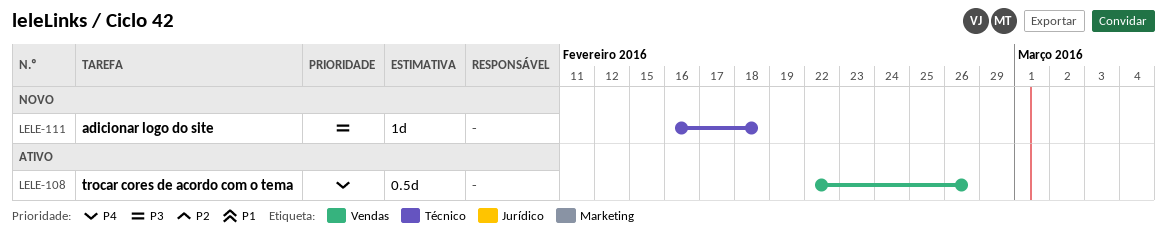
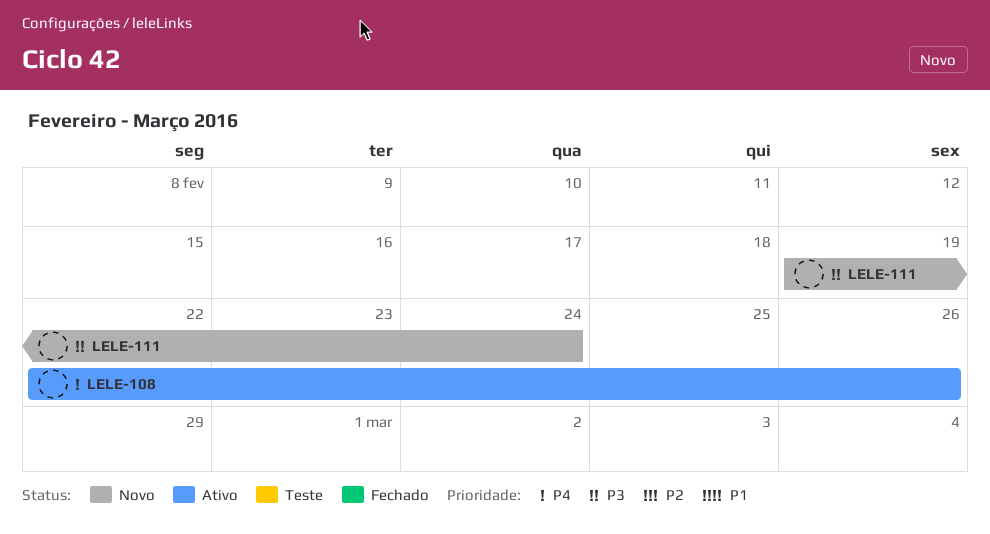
LELE-111, start: Feb 16 -> Feb 19
LELE-111, due: Feb 18 -> Feb 24

